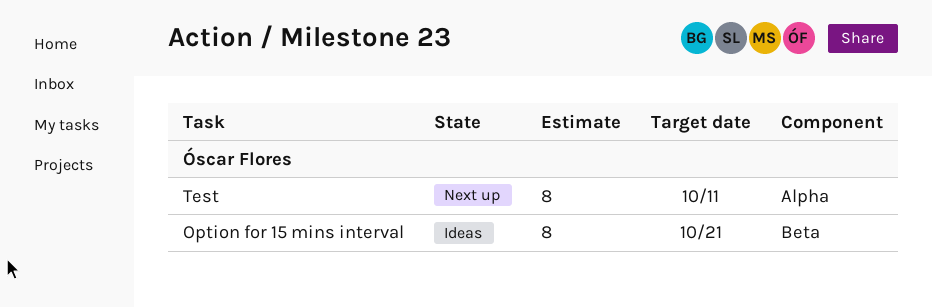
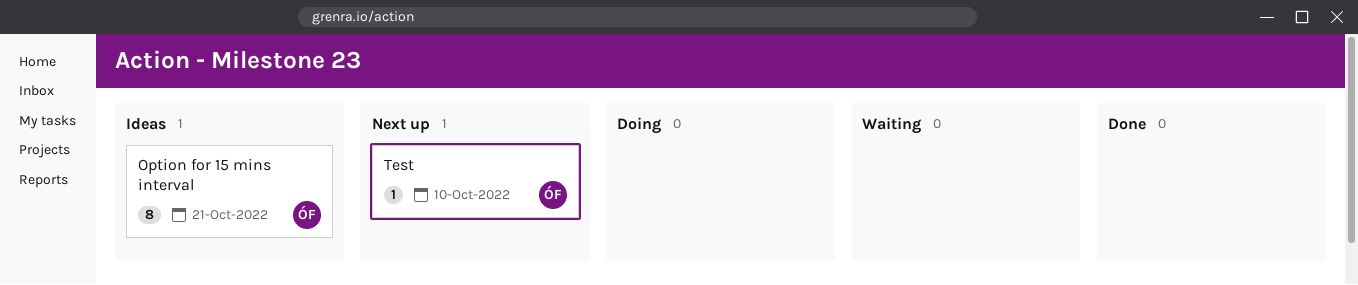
Test, estimate: 8 -> 1
Test, due: Oct 11 -> Oct 10

